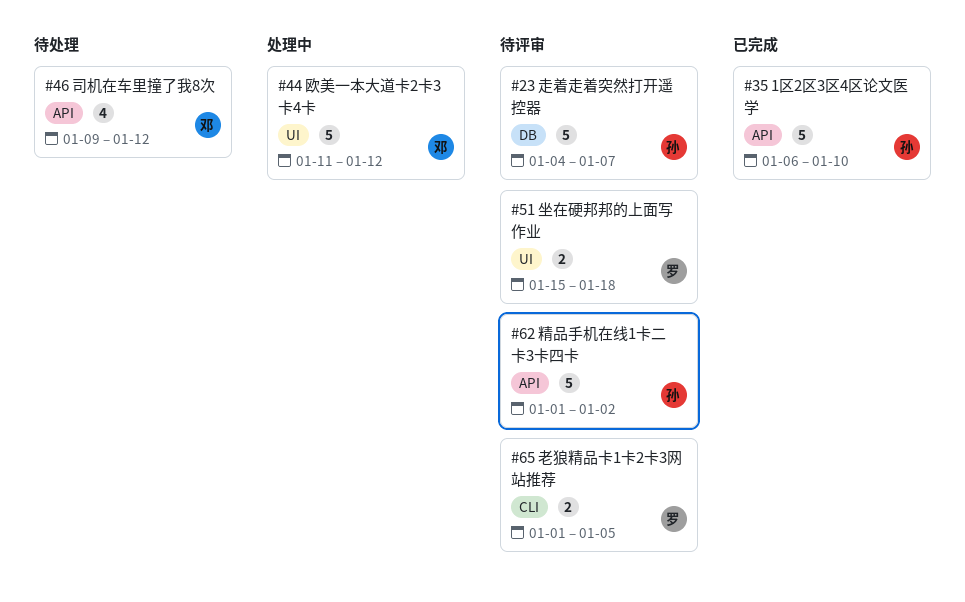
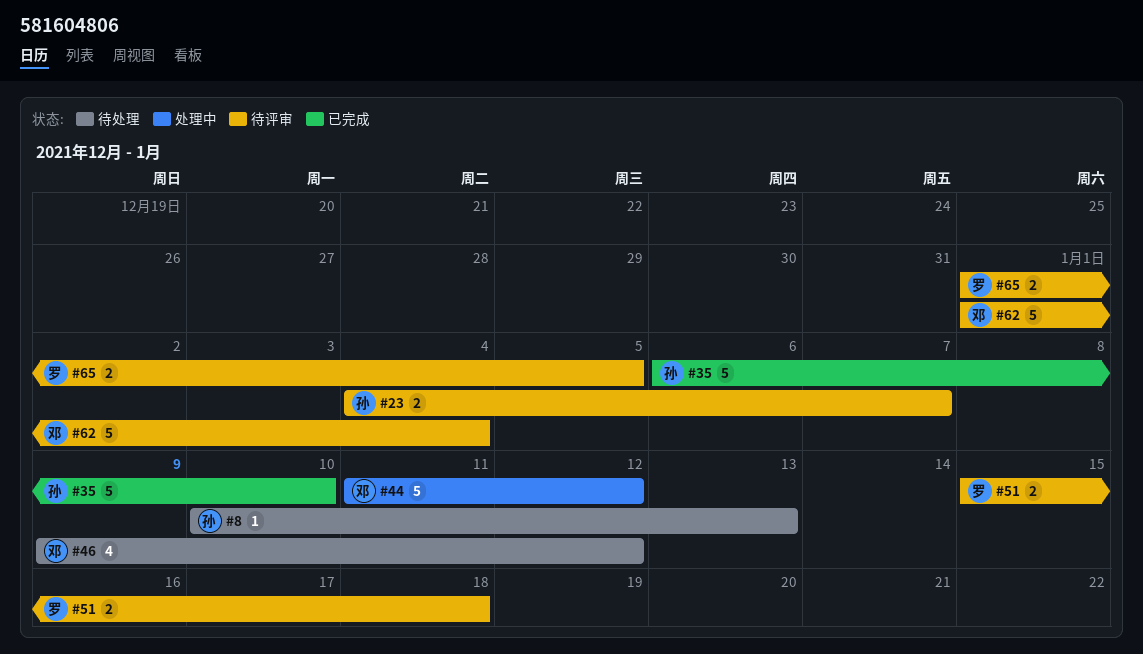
#8: none -> present
#23, estimate: 5 -> 2
#62, owner: 孙 -> 邓
#62, due: Jan 2 -> Jan 4

